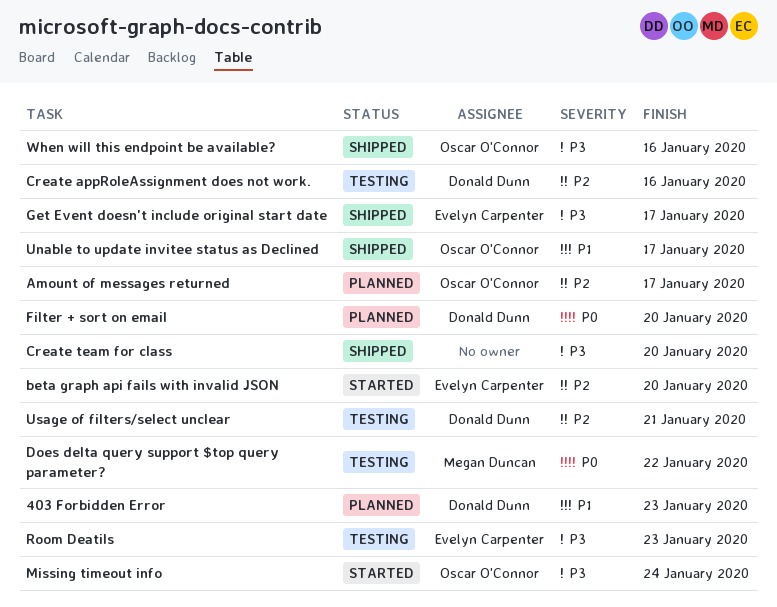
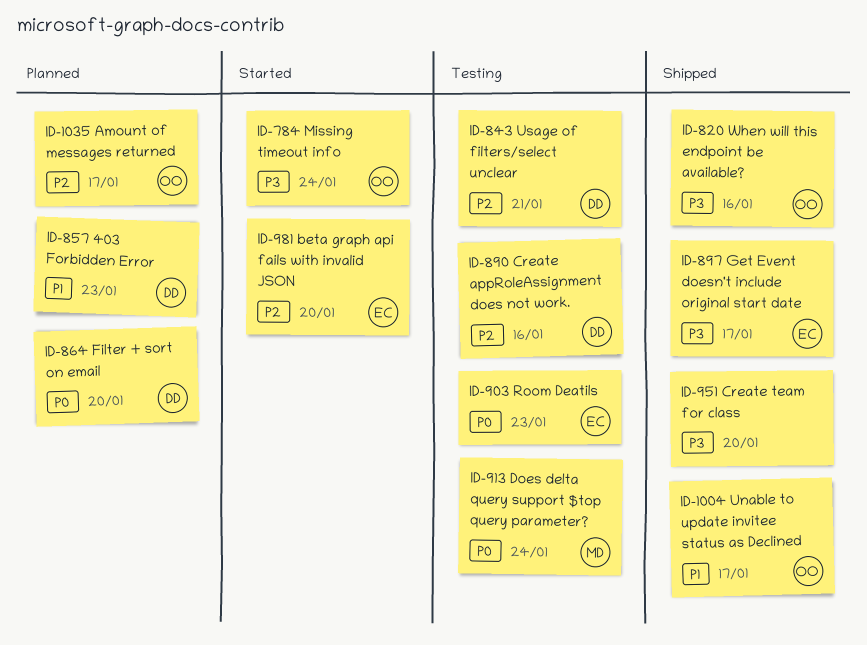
Does delta query support $top query parameter?, due: Jan 22 -> Jan 24
Room Deatils, priority: P3 -> P0

